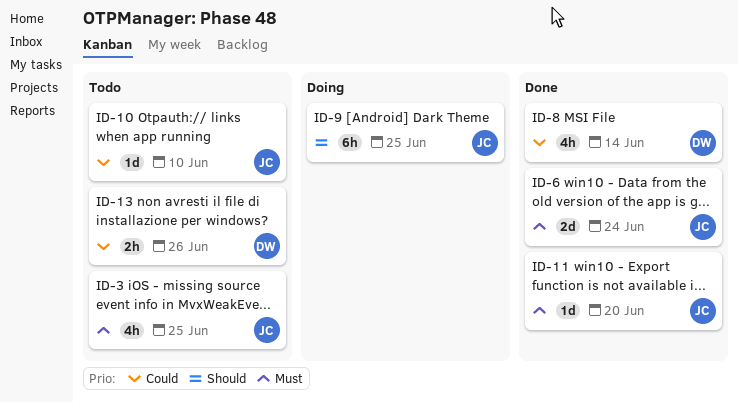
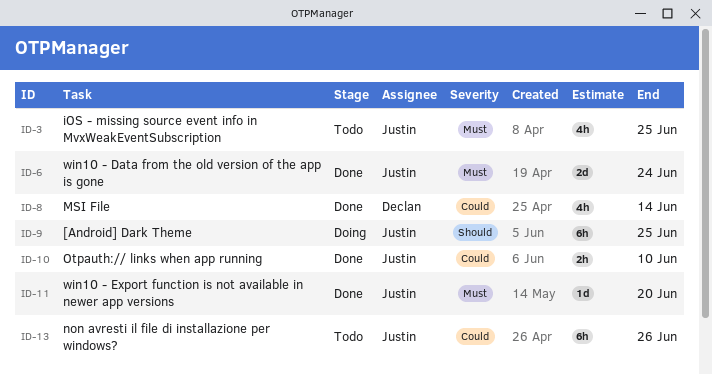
ID-10, status: Todo -> Done
ID-10, estimate: 1d -> 2h
ID-13, owner: Declan -> Justin
ID-13, estimate: 2h -> 6h

